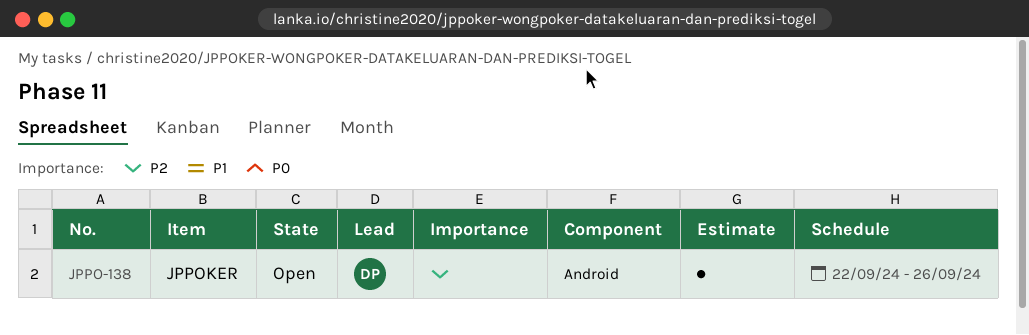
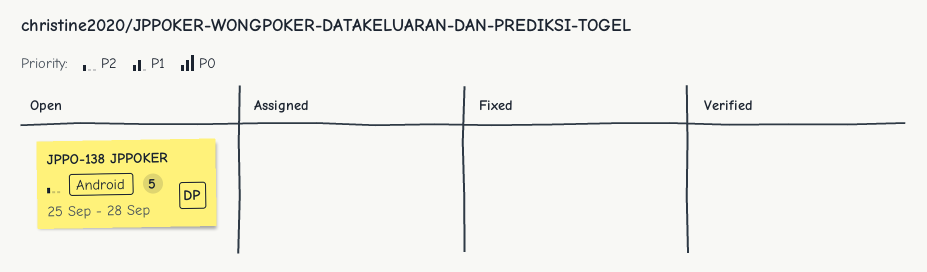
JPPO-138, estimate: 1 -> 5
JPPO-138, start: Sep 22 -> Sep 25
JPPO-138, due: Sep 26 -> Sep 28

